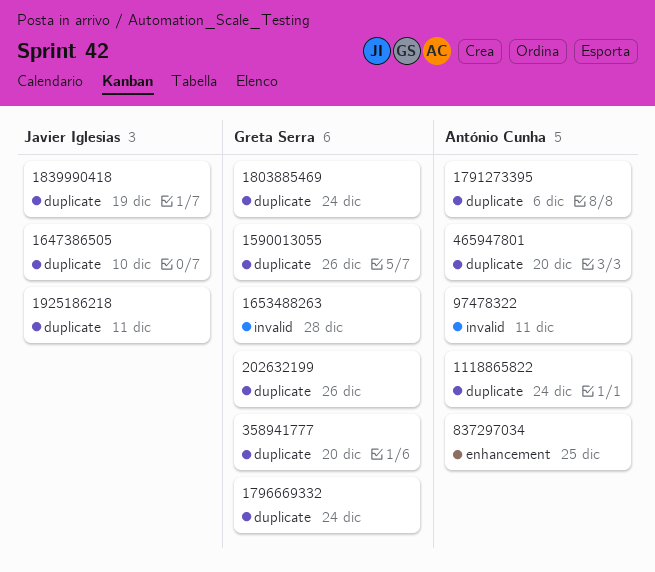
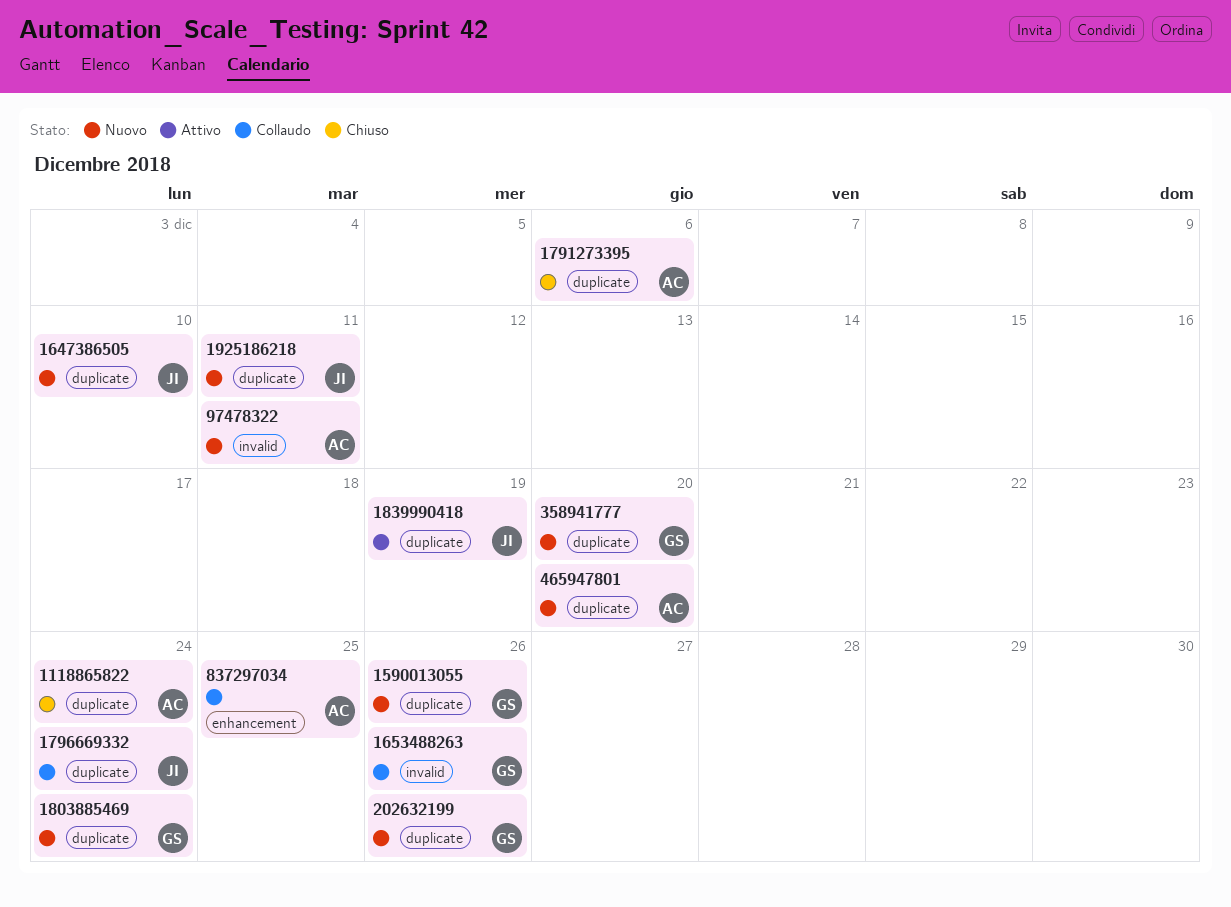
1653488263, due: Dec 28 -> Dec 26
1796669332, owner: Greta Serra -> Javier Iglesias

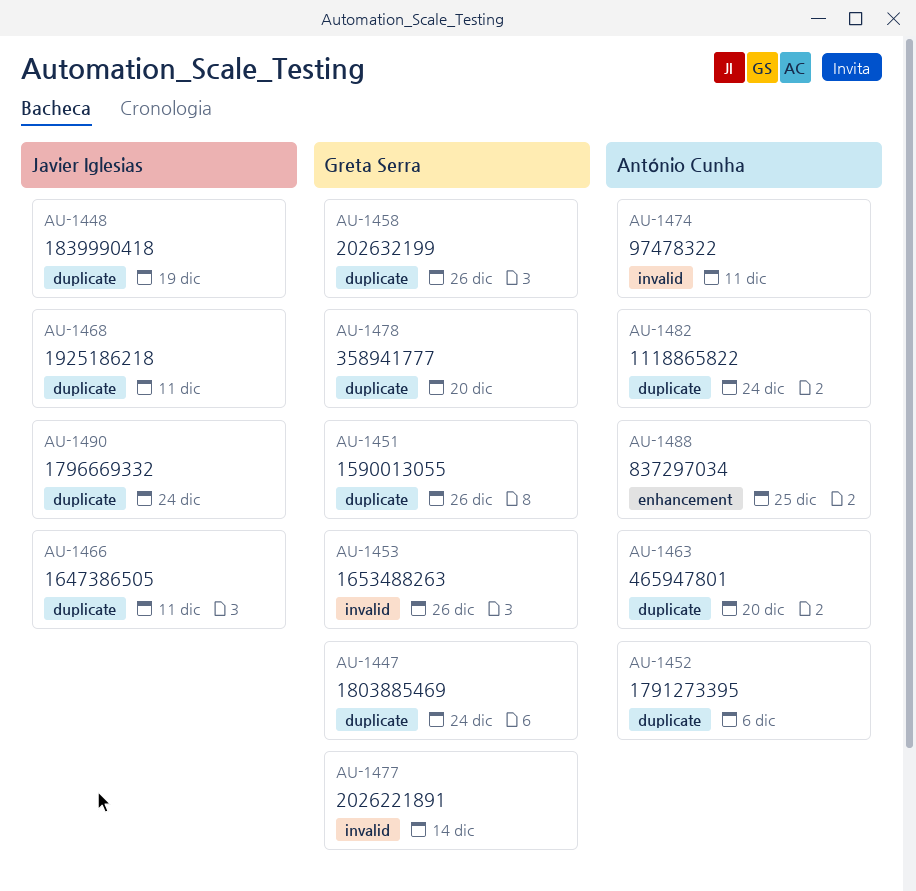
1647386505, due: Dec 10 -> Dec 11
2026221891: none -> present

